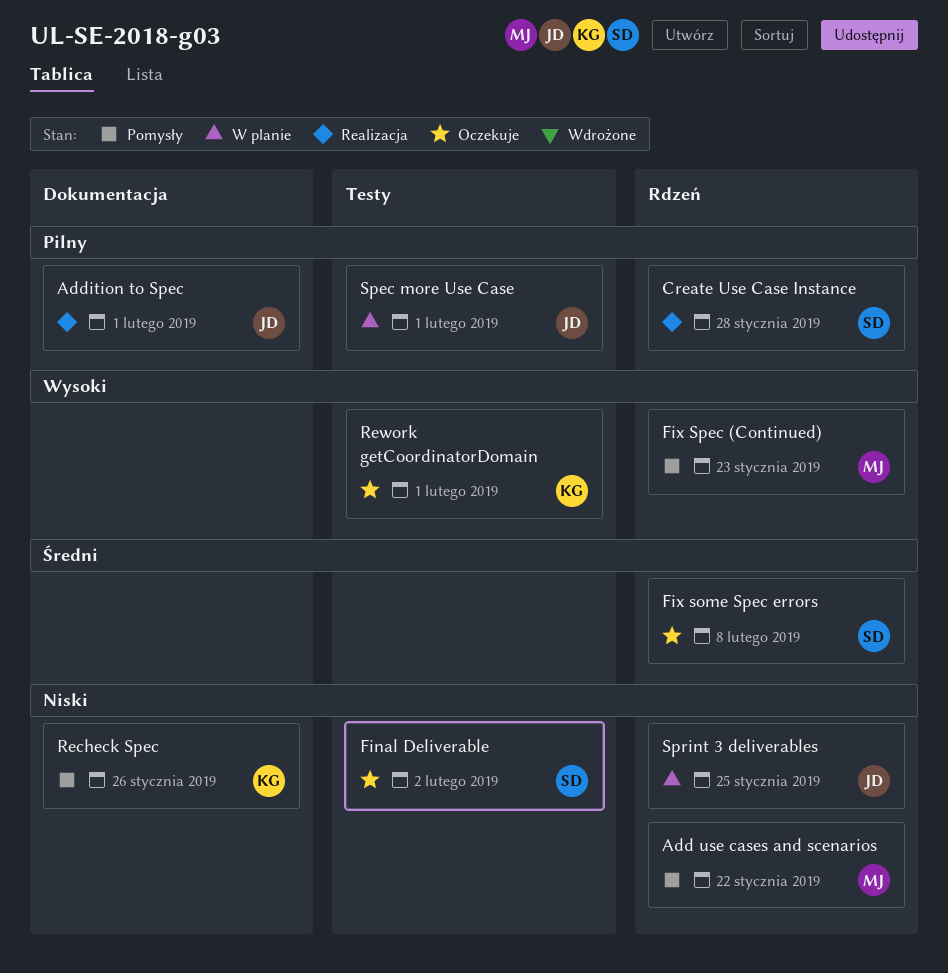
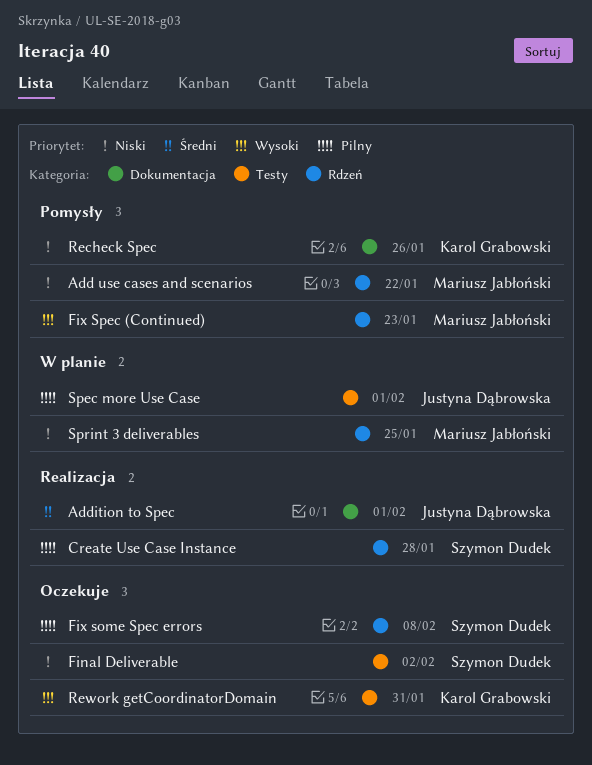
Addition to Spec, priority: Pilny -> Średni
Fix some Spec errors, priority: Średni -> Pilny
Rework getCoordinatorDomain, due: Feb 1 -> Jan 31
Sprint 3 deliverables, owner: Justyna Dąbrowska -> Mariusz Jabłoński

